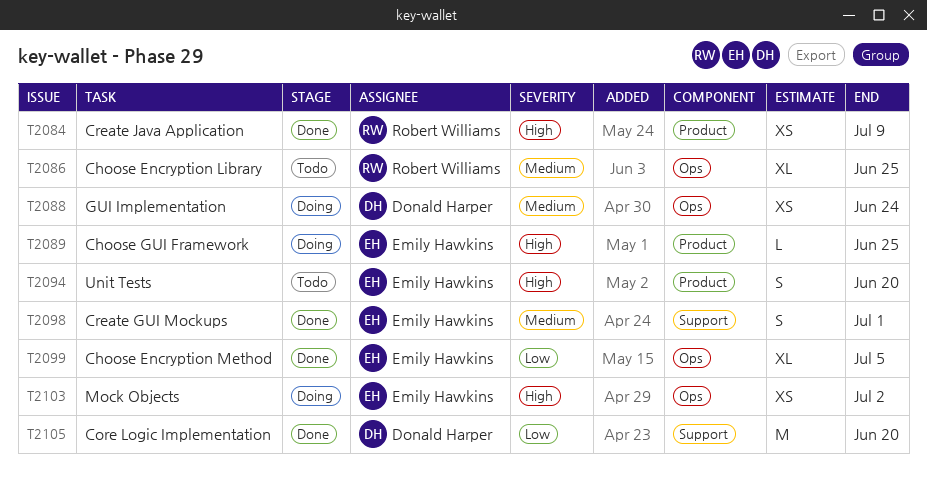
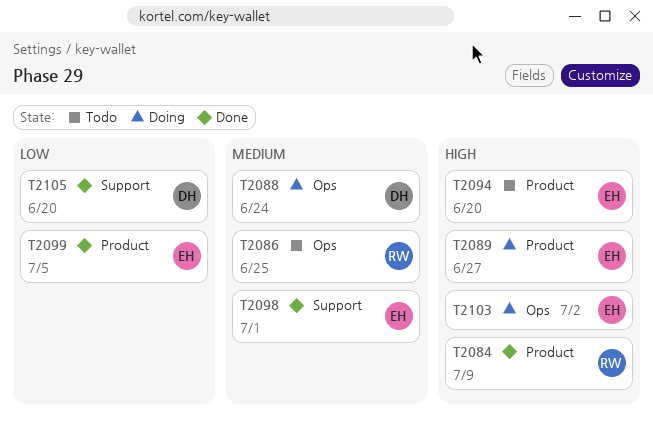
T2089, due: Jun 25 -> Jun 27
T2099, label: Ops -> Product

